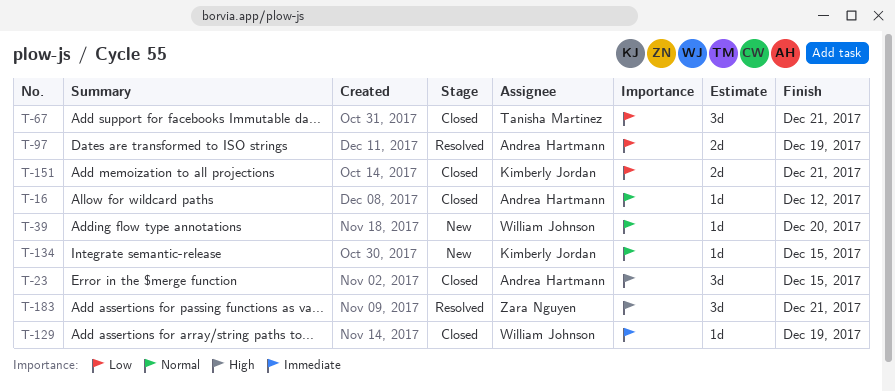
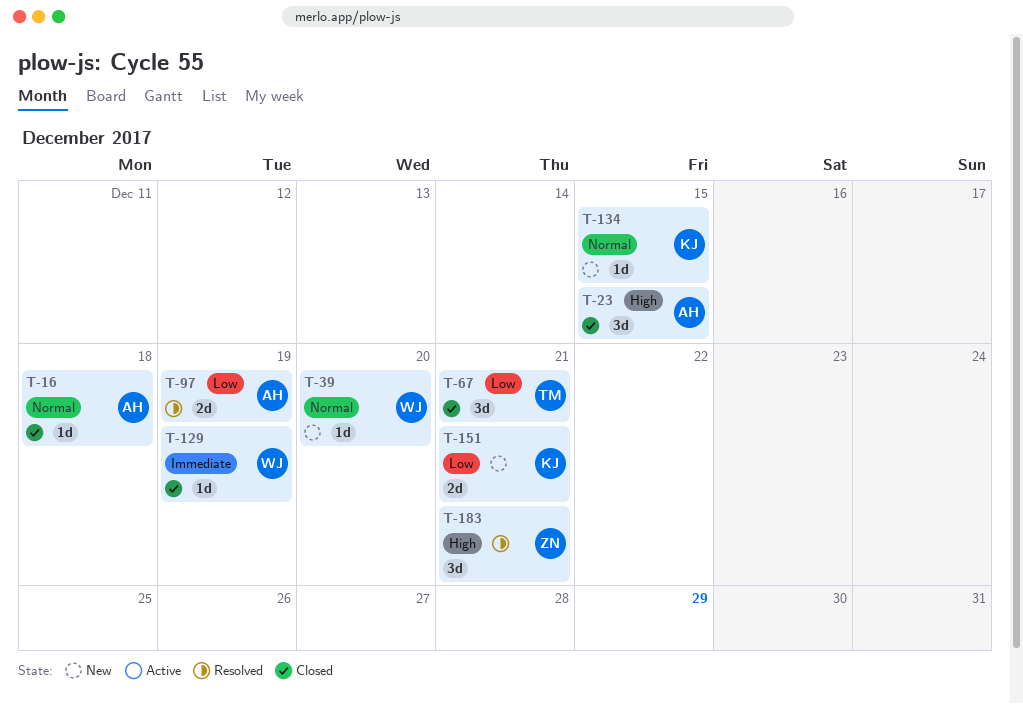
T-16, due: Dec 12 -> Dec 18
T-151, status: Closed -> New

